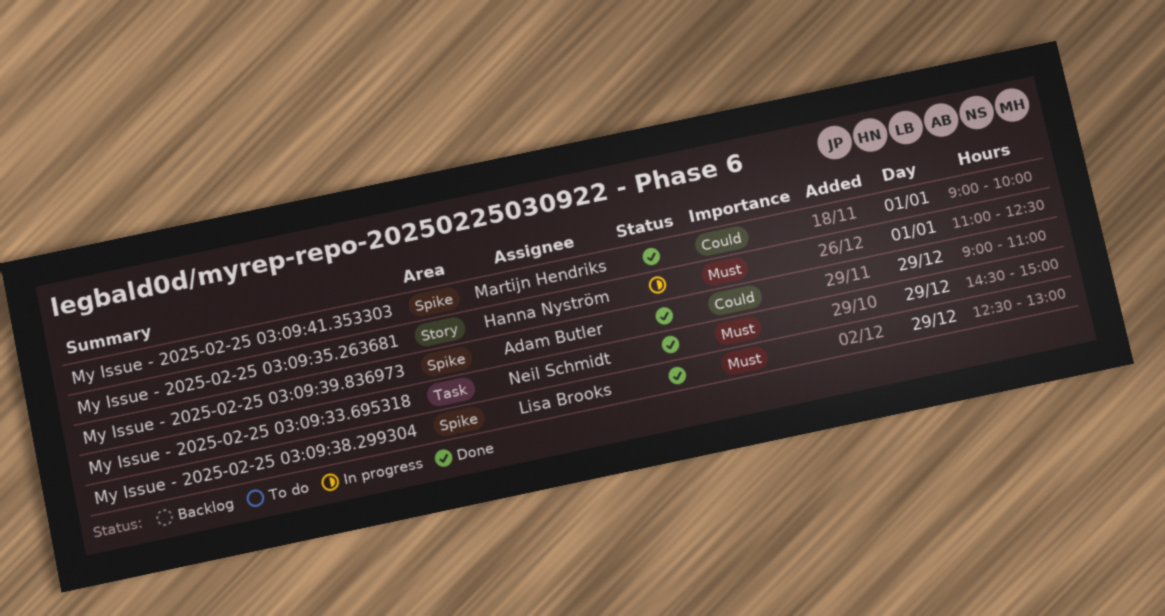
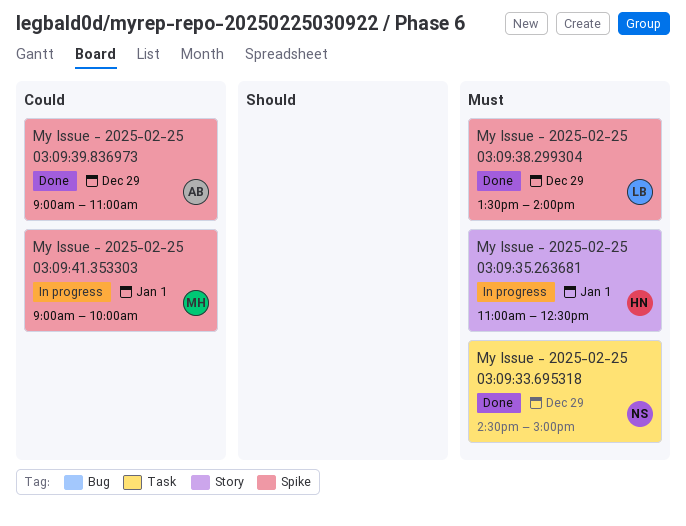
My Issue - 2025-02-25 03:09:38.299304, begins: 12:30 -> 13:30
My Issue - 2025-02-25 03:09:38.299304, ends: 13:00 -> 14:00
My Issue - 2025-02-25 03:09:41.353303, status: Done -> In progress

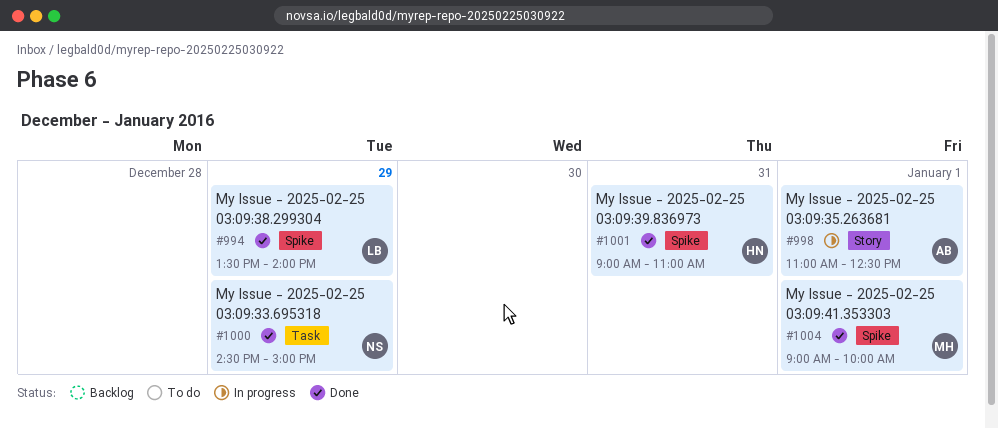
My Issue - 2025-02-25 03:09:35.263681, owner: HN -> AB
My Issue - 2025-02-25 03:09:39.836973, owner: AB -> HN
My Issue - 2025-02-25 03:09:39.836973, day: Dec 29 -> Dec 31
My Issue - 2025-02-25 03:09:41.353303, status: In progress -> Done

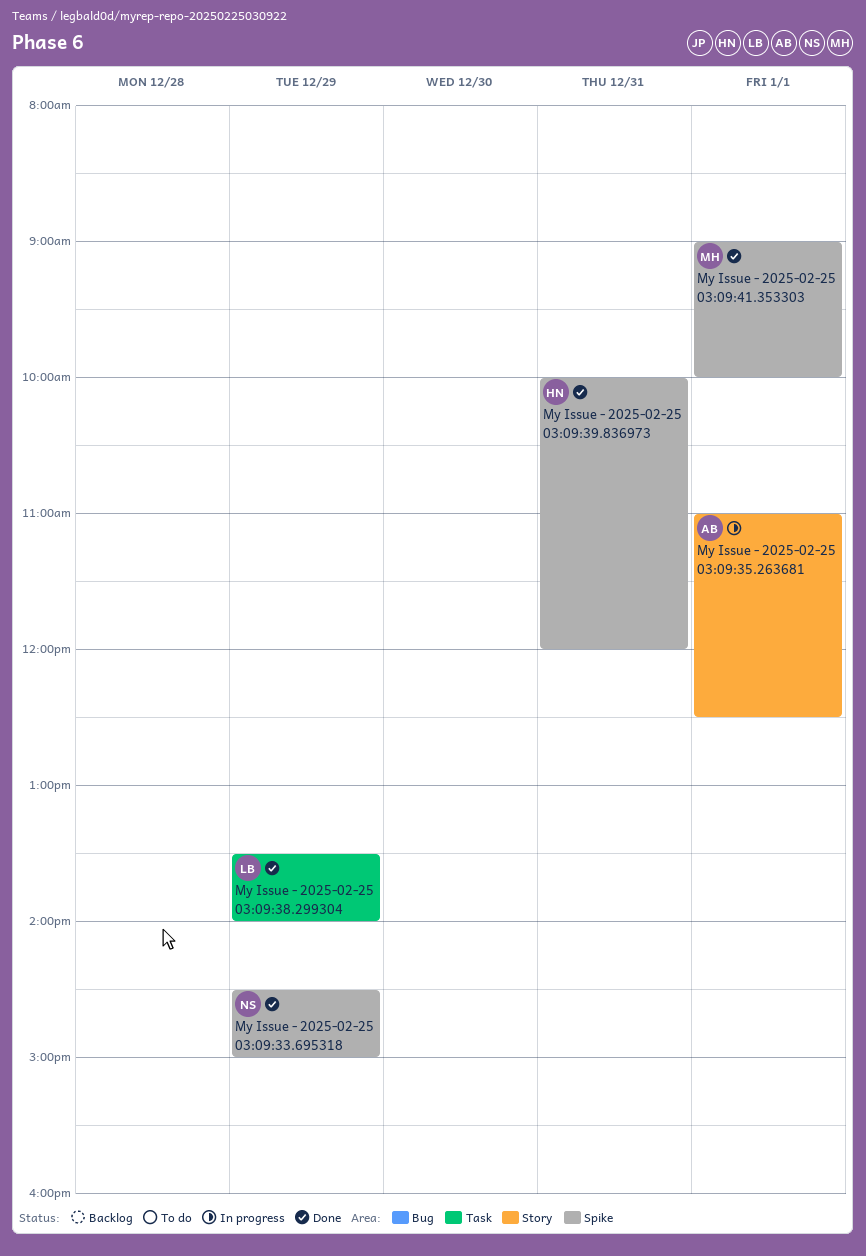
My Issue - 2025-02-25 03:09:33.695318, label: Task -> Spike
My Issue - 2025-02-25 03:09:38.299304, label: Spike -> Task
My Issue - 2025-02-25 03:09:39.836973, begins: 09:00 -> 10:00
My Issue - 2025-02-25 03:09:39.836973, ends: 11:00 -> 12:00

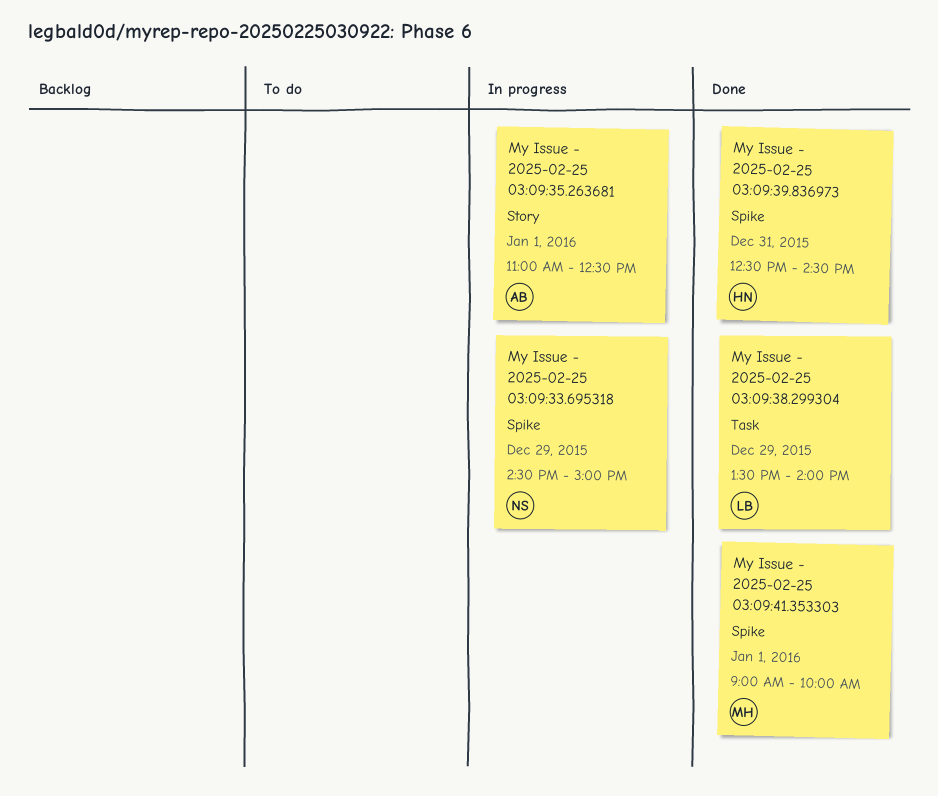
My Issue - 2025-02-25 03:09:33.695318, status: Done -> In progress
My Issue - 2025-02-25 03:09:39.836973, begins: 10:00 -> 12:30
My Issue - 2025-02-25 03:09:39.836973, ends: 12:00 -> 14:30

